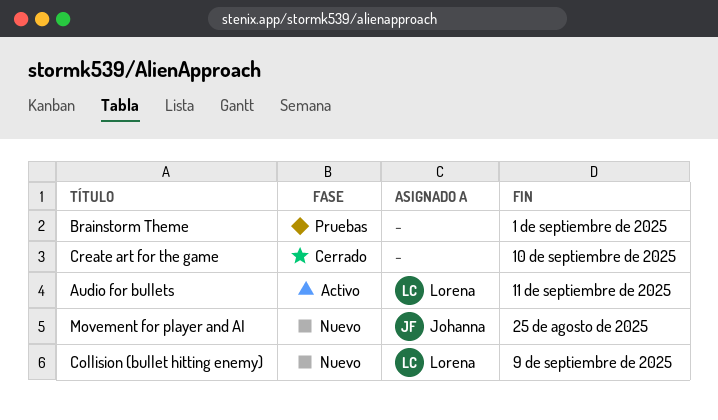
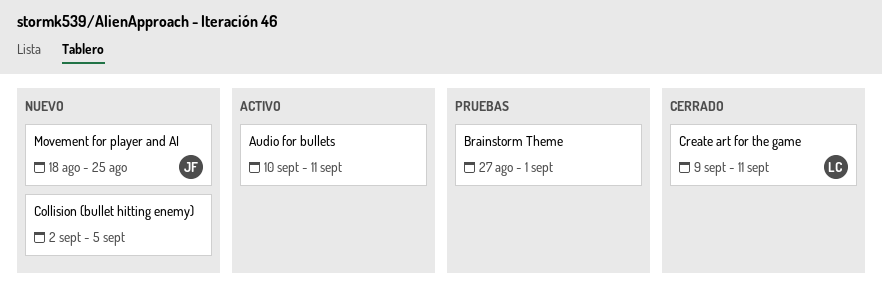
Audio for bullets, owner: Lorena -> none
Collision (bullet hitting enemy), owner: Lorena -> none
Collision (bullet hitting enemy), due: Sep 9 -> Sep 5
Create art for the game, owner: none -> Lorena
Create art for the game, due: Sep 10 -> Sep 11

